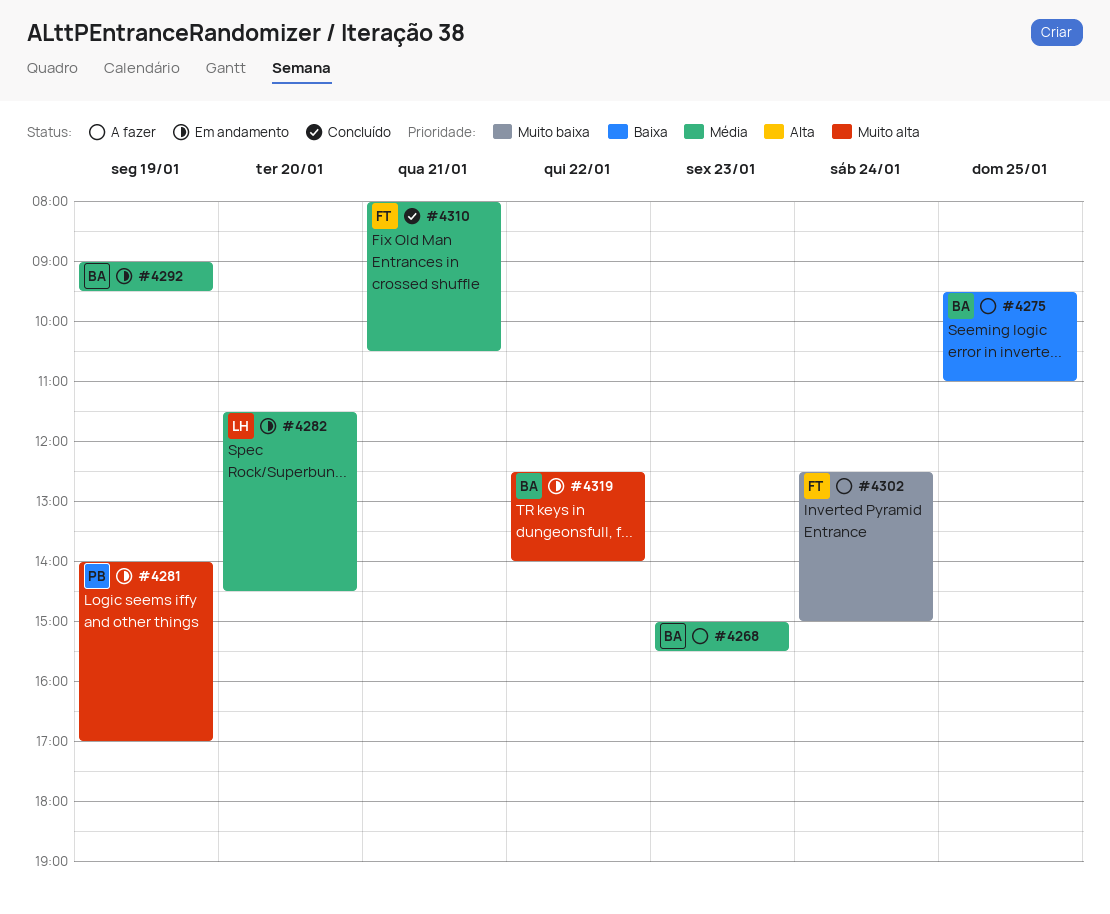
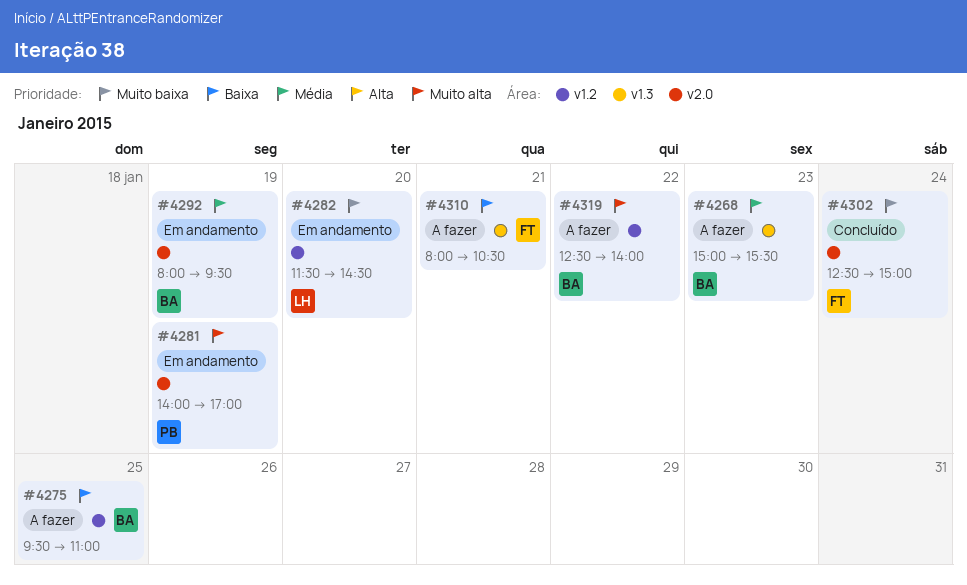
#4282, priority: Média -> Muito baixa
#4292, begins: 09:00 -> 08:00
#4302, status: A fazer -> Concluído
#4310, status: Concluído -> A fazer
#4310, priority: Média -> Baixa
#4319, status: Em andamento -> A fazer

